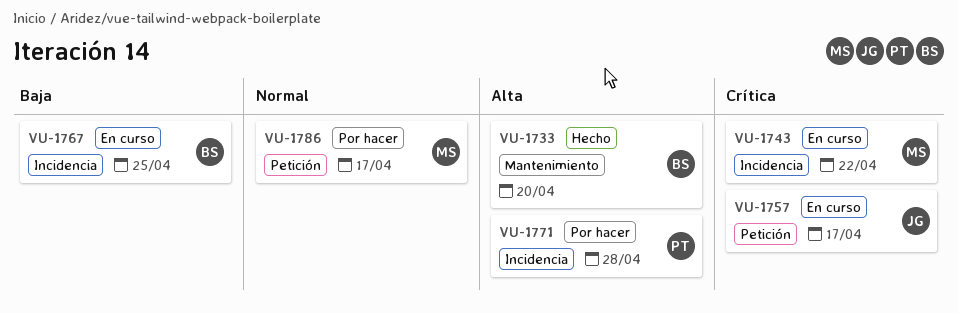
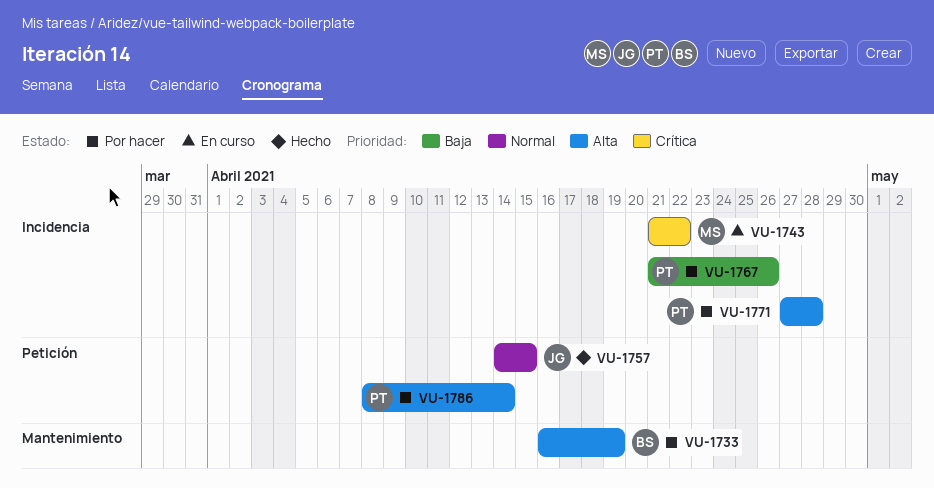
VU-1733, status: Hecho -> Por hacer
VU-1733, due: Apr 20 -> Apr 19
VU-1757, status: En curso -> Hecho
VU-1757, priority: Crítica -> Normal
VU-1757, due: Apr 17 -> Apr 15
VU-1767, status: En curso -> Por hacer
VU-1767, owner: BS -> PT
VU-1767, due: Apr 25 -> Apr 26
VU-1786, owner: MS -> PT
VU-1786, priority: Normal -> Alta
VU-1786, due: Apr 17 -> Apr 14

